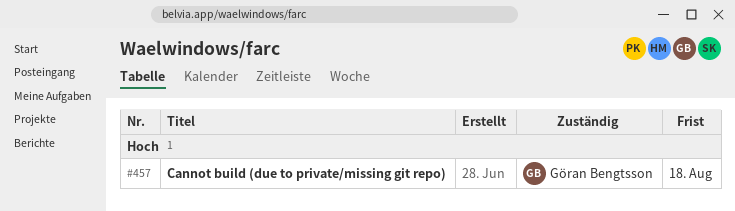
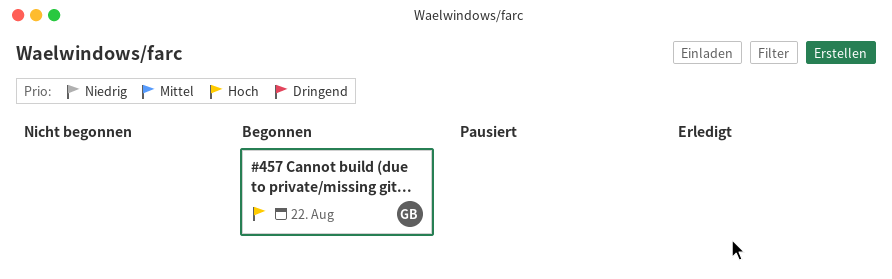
#457, due: Aug 18 -> Aug 22

